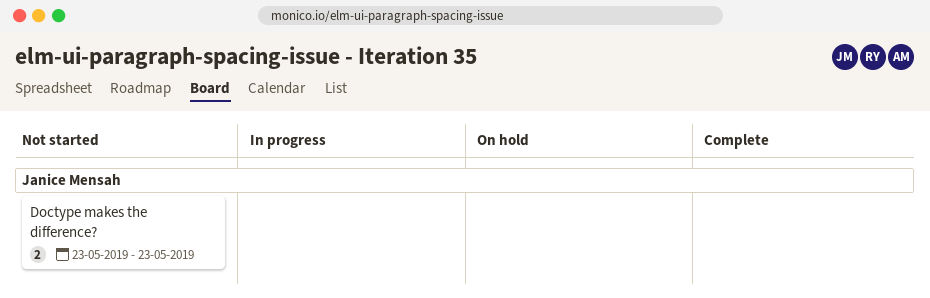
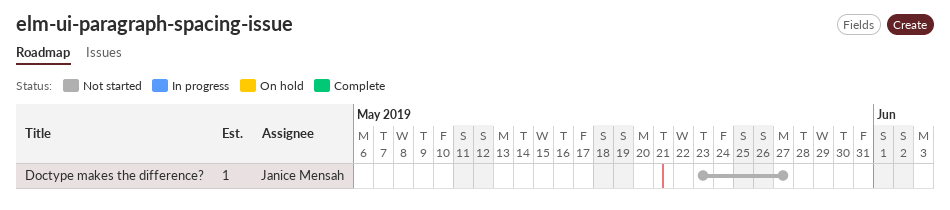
Doctype makes the difference?, estimate: 2 -> 1
Doctype makes the difference?, due: May 23 -> May 27

